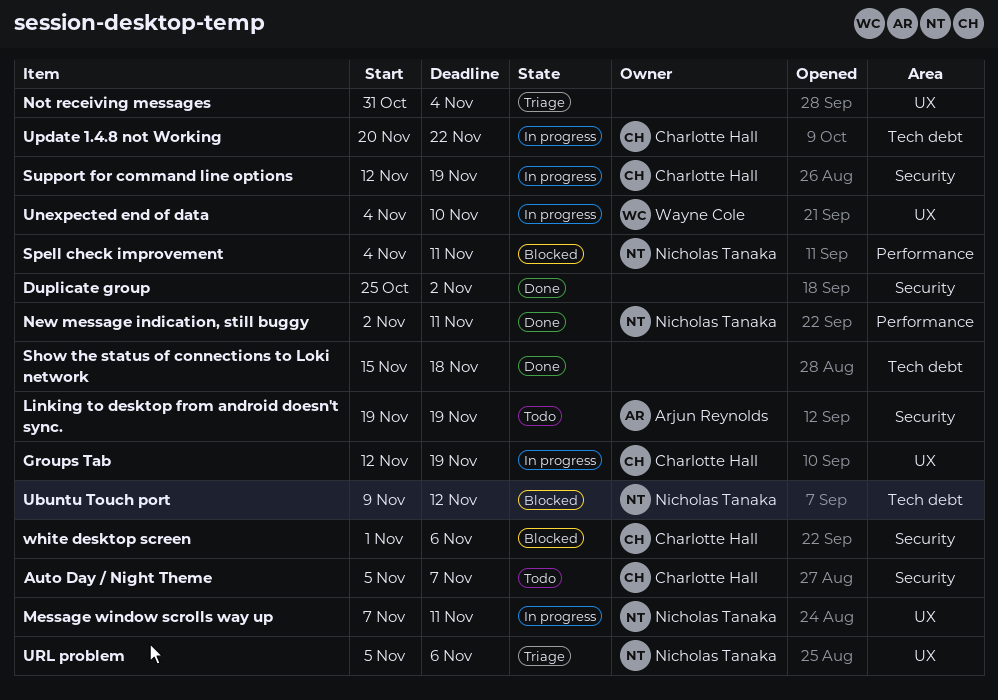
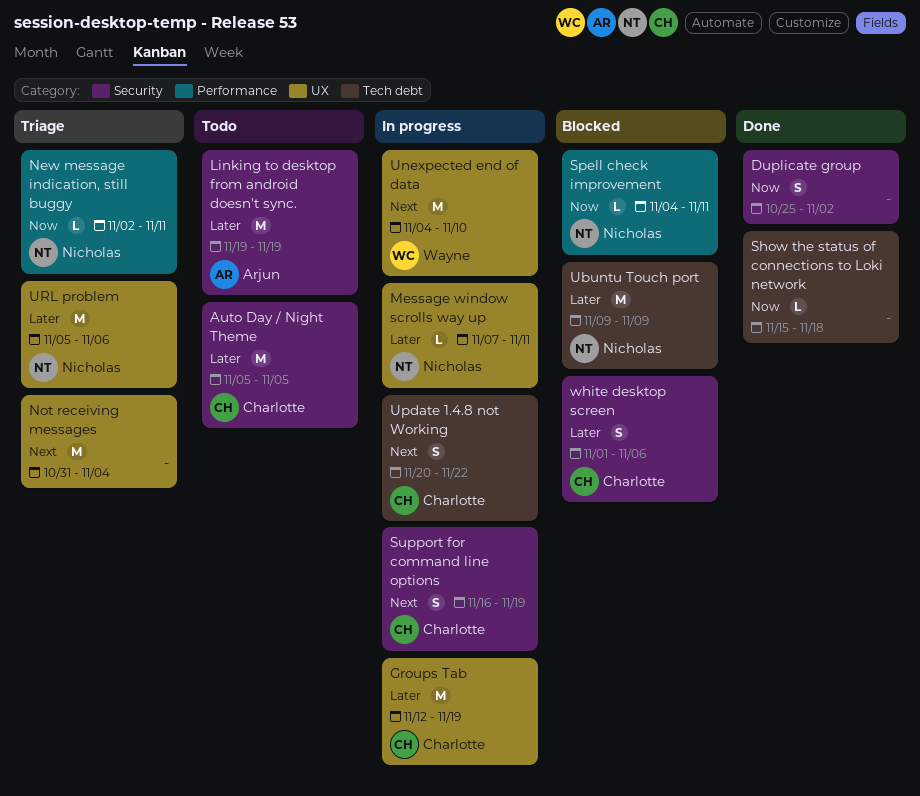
Auto Day / Night Theme, due: Nov 7 -> Nov 5
New message indication, still buggy, status: Done -> Triage
Support for command line options, start: Nov 12 -> Nov 16
Ubuntu Touch port, due: Nov 12 -> Nov 9

